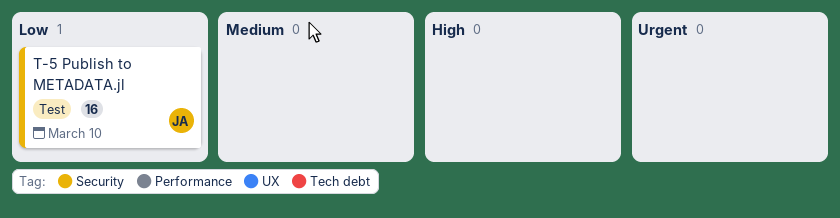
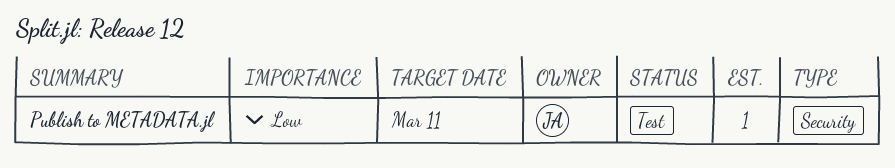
Publish to METADATA.jl, estimate: 16 -> 1
Publish to METADATA.jl, due: Mar 10 -> Mar 11

